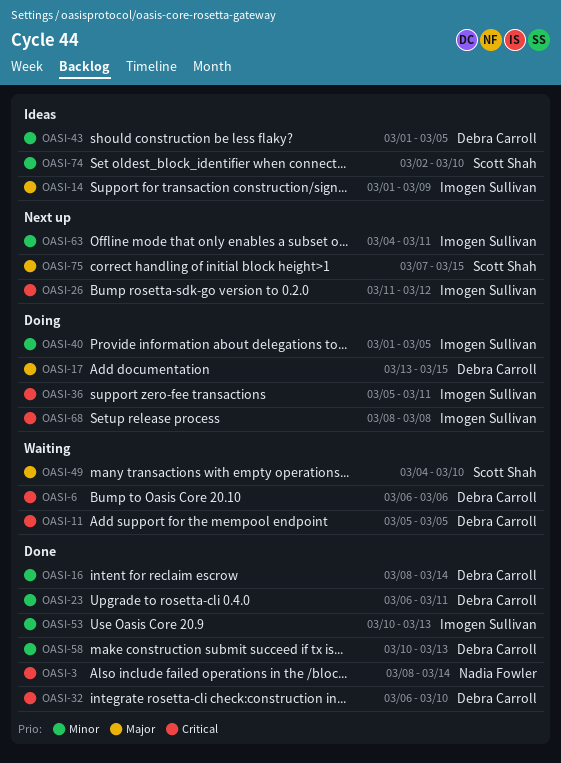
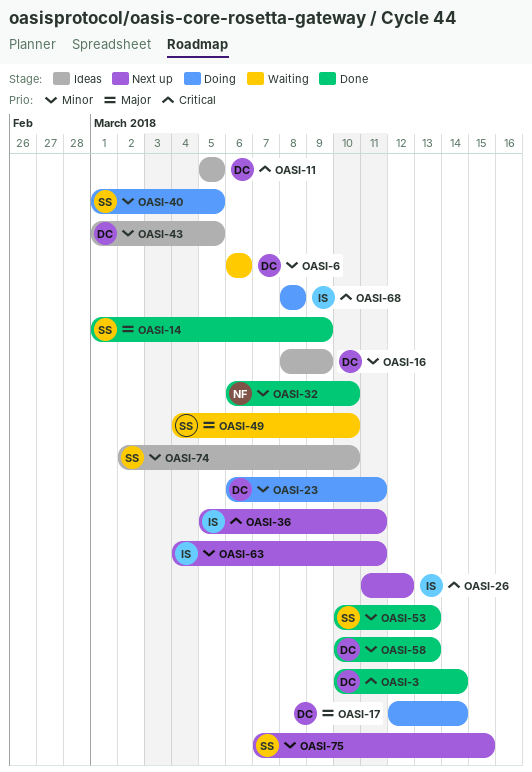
OASI-3, owner: Nadia Fowler -> Debra Carroll
OASI-3, start: Mar 8 -> Mar 10
OASI-6, priority: Critical -> Minor
OASI-11, status: Waiting -> Ideas
OASI-14, status: Ideas -> Done
OASI-14, owner: Imogen Sullivan -> Scott Shah
OASI-16, status: Done -> Ideas
OASI-16, due: Mar 14 -> Mar 9
OASI-17, start: Mar 13 -> Mar 12
OASI-17, due: Mar 15 -> Mar 14
OASI-23, status: Done -> Doing
OASI-32, owner: Debra Carroll -> Nadia Fowler
OASI-32, priority: Critical -> Minor
OASI-36, status: Doing -> Next up
OASI-40, owner: Imogen Sullivan -> Scott Shah
OASI-53, owner: Imogen Sullivan -> Scott Shah
OASI-75, priority: Major -> Minor

